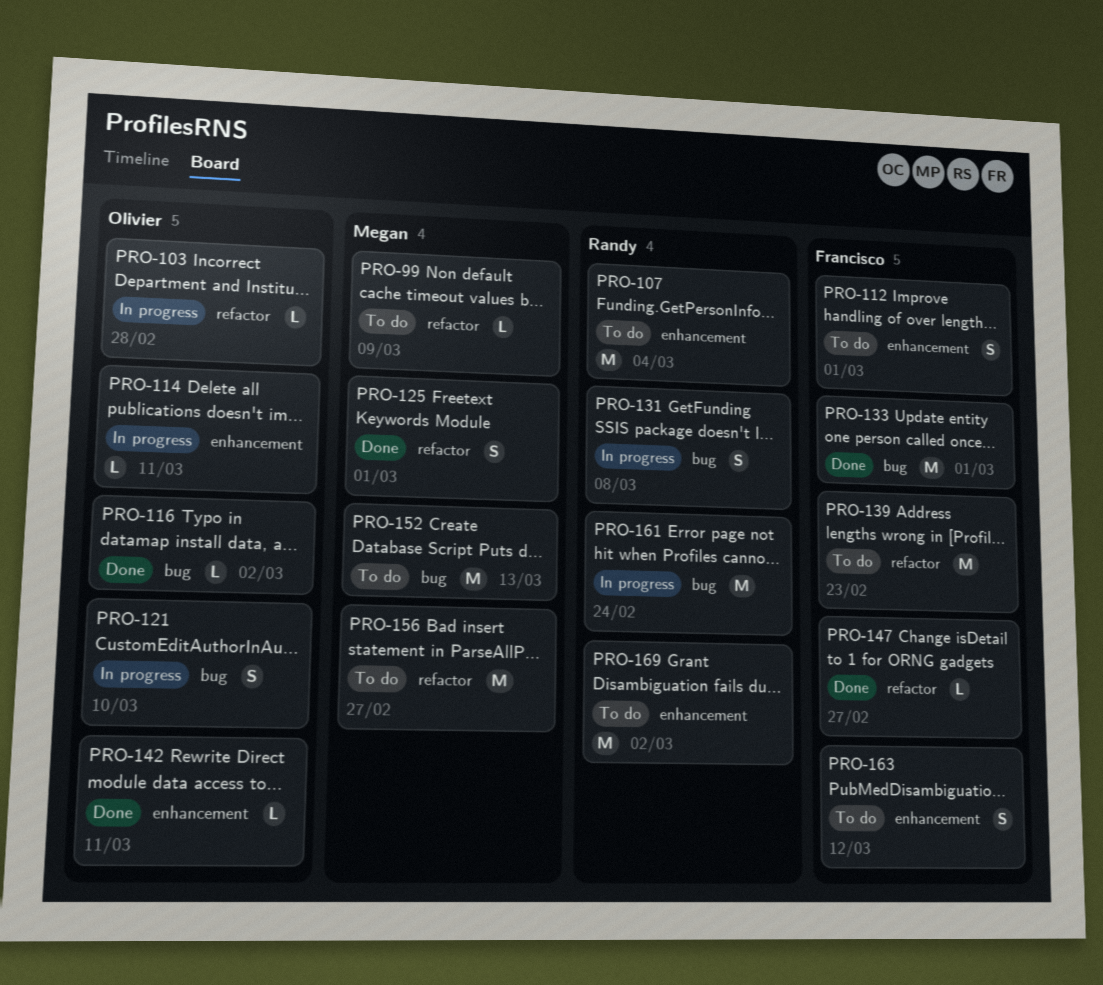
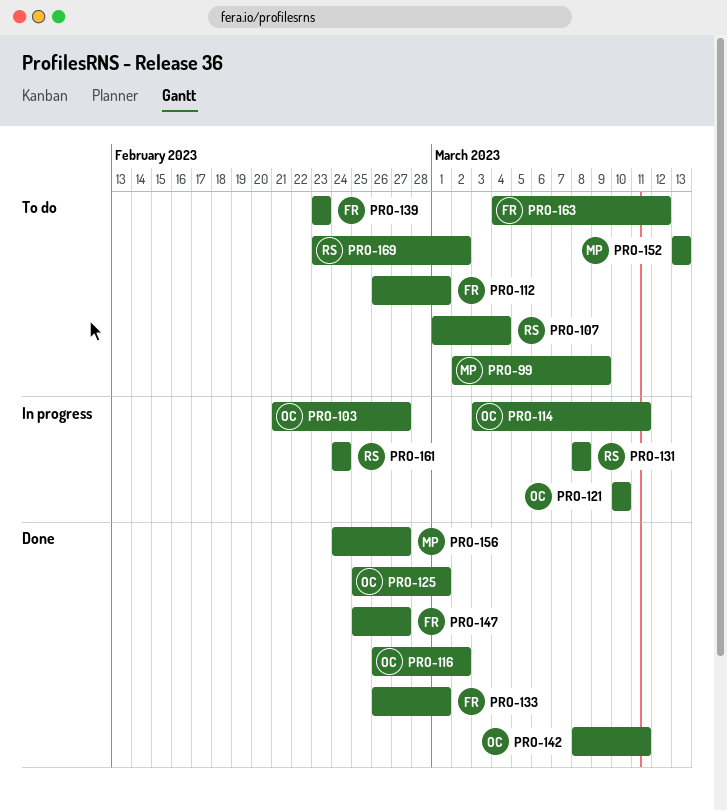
PRO-103, due: Feb 28 -> Feb 27
PRO-125, owner: Megan -> Olivier
PRO-156, status: To do -> Done

